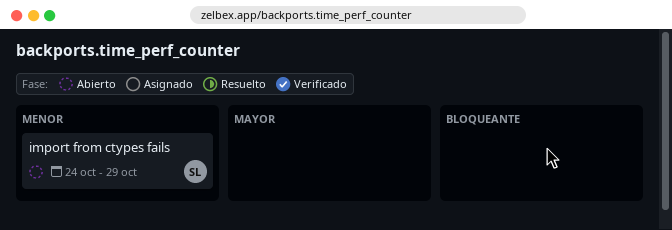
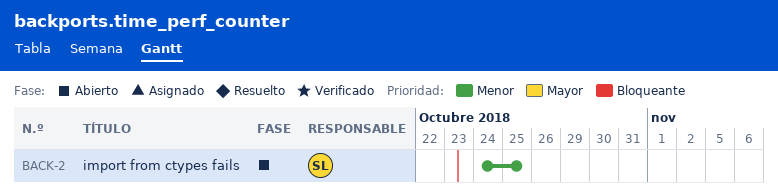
import from ctypes fails, due: Oct 29 -> Oct 25

